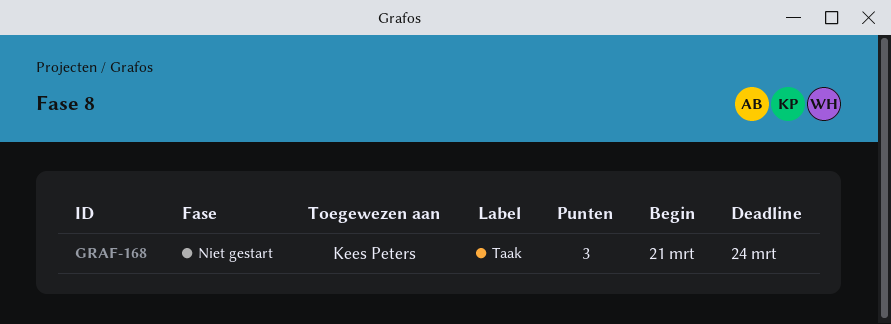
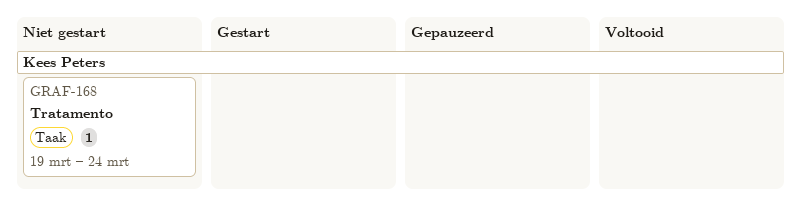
GRAF-168, estimate: 3 -> 1
GRAF-168, start: Mar 21 -> Mar 19

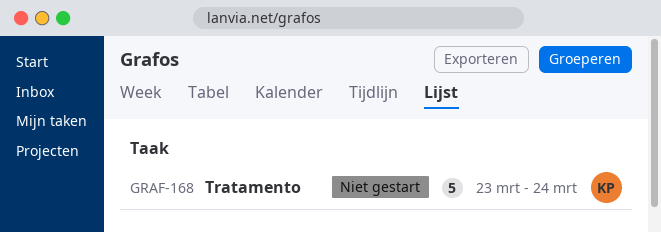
GRAF-168, estimate: 1 -> 5
GRAF-168, start: Mar 19 -> Mar 23

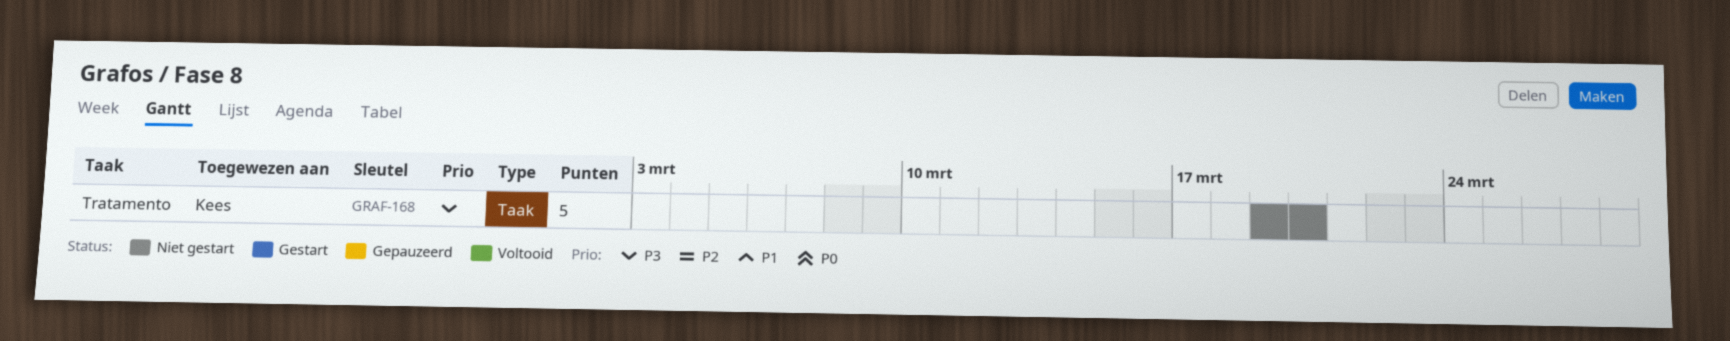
GRAF-168, start: Mar 23 -> Mar 19
GRAF-168, due: Mar 24 -> Mar 20

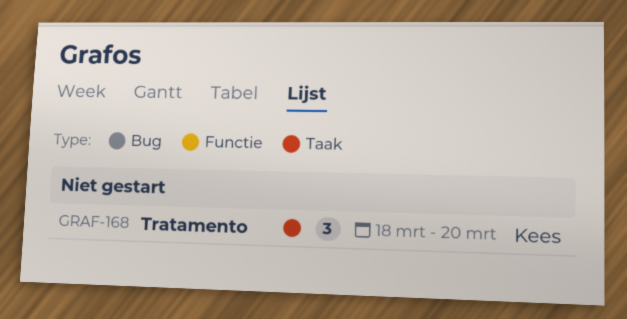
GRAF-168, estimate: 5 -> 3
GRAF-168, start: Mar 19 -> Mar 18

